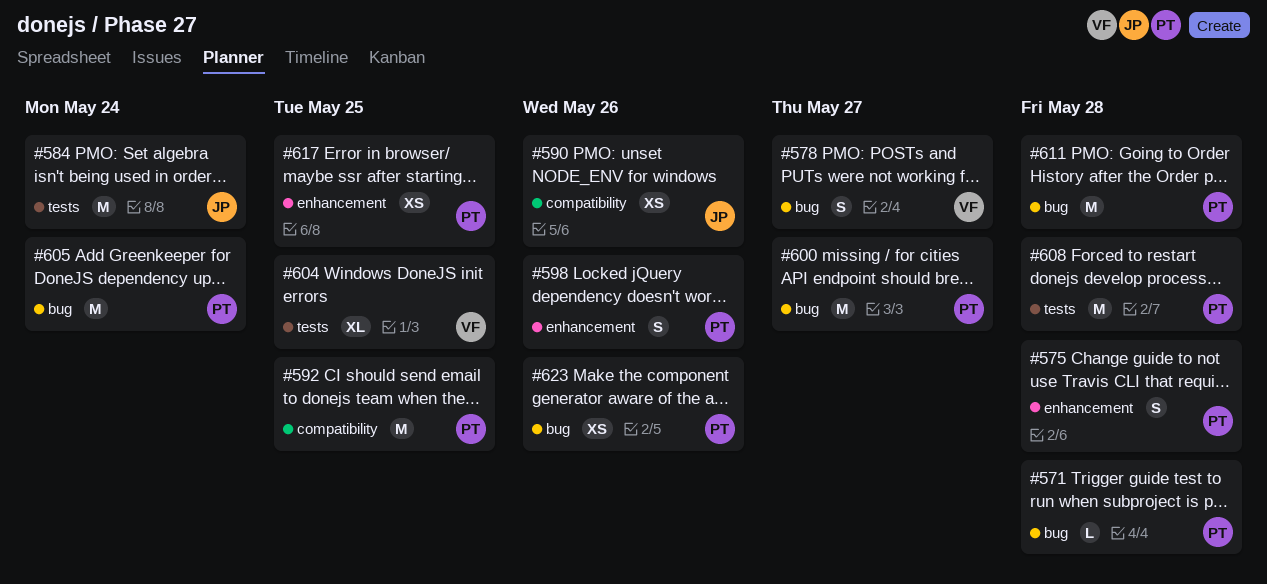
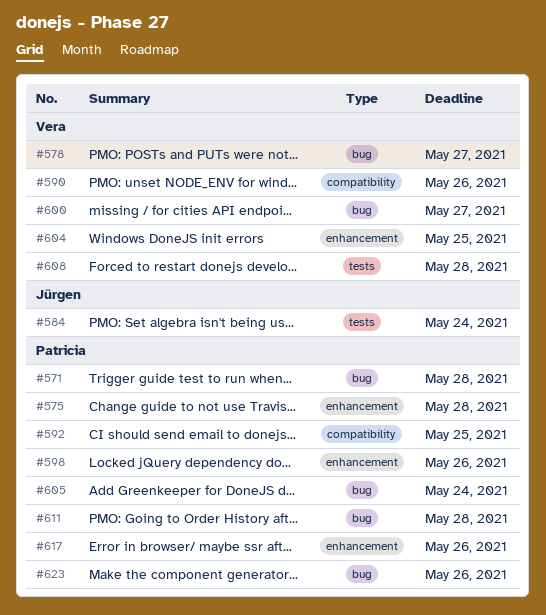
#590, owner: Jürgen -> Vera
#600, owner: Patricia -> Vera
#604, label: tests -> enhancement
#608, owner: Patricia -> Vera
#617, due: May 25 -> May 26

